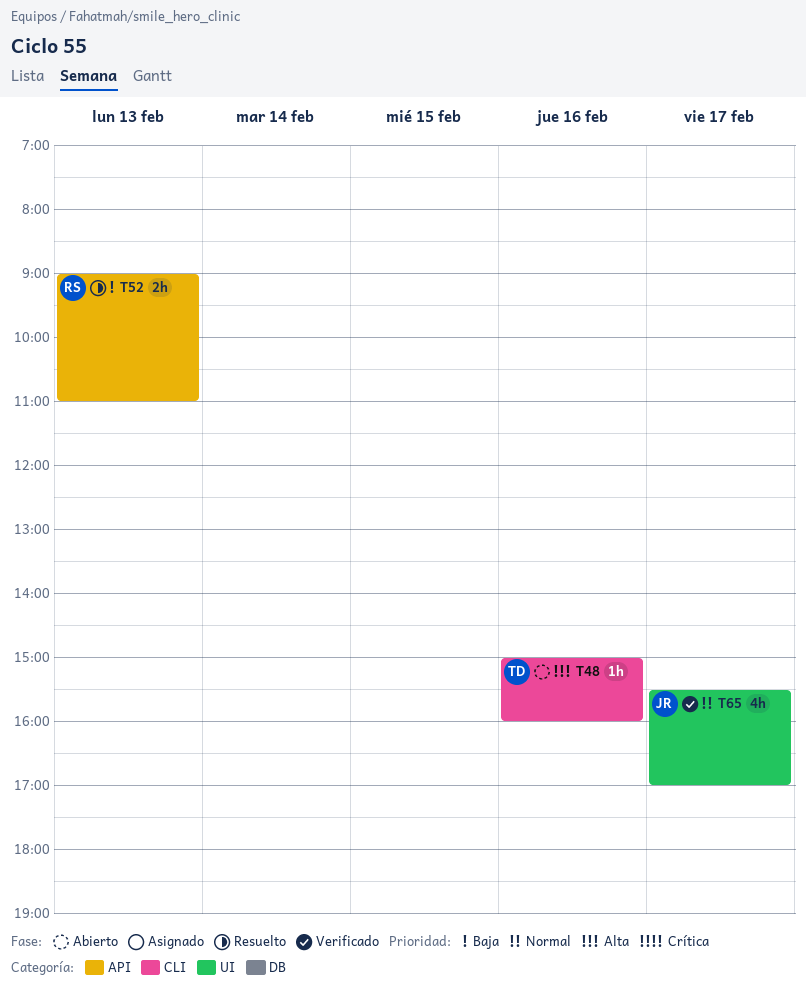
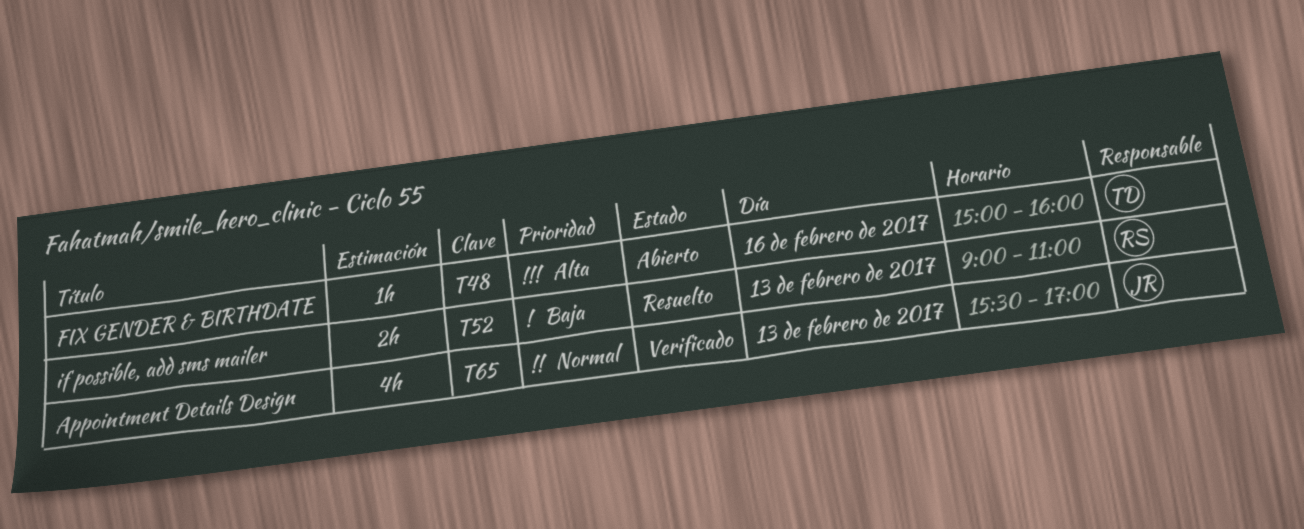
T65, day: Feb 17 -> Feb 13

